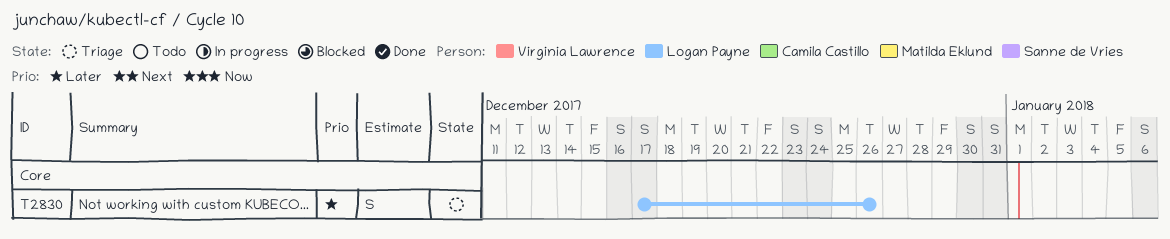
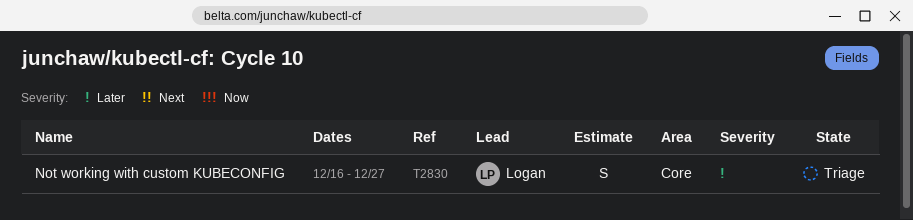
T2830, start: Dec 17 -> Dec 16
T2830, due: Dec 26 -> Dec 27

